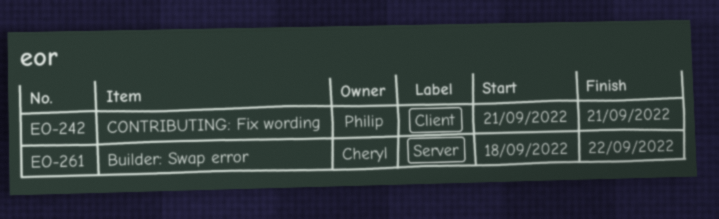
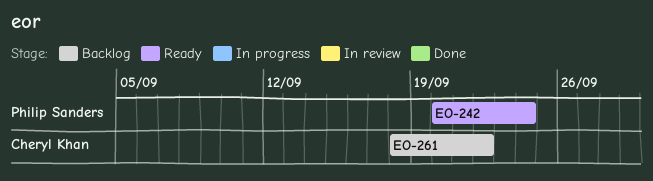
EO-242, start: Sep 21 -> Sep 20
EO-242, due: Sep 21 -> Sep 24

